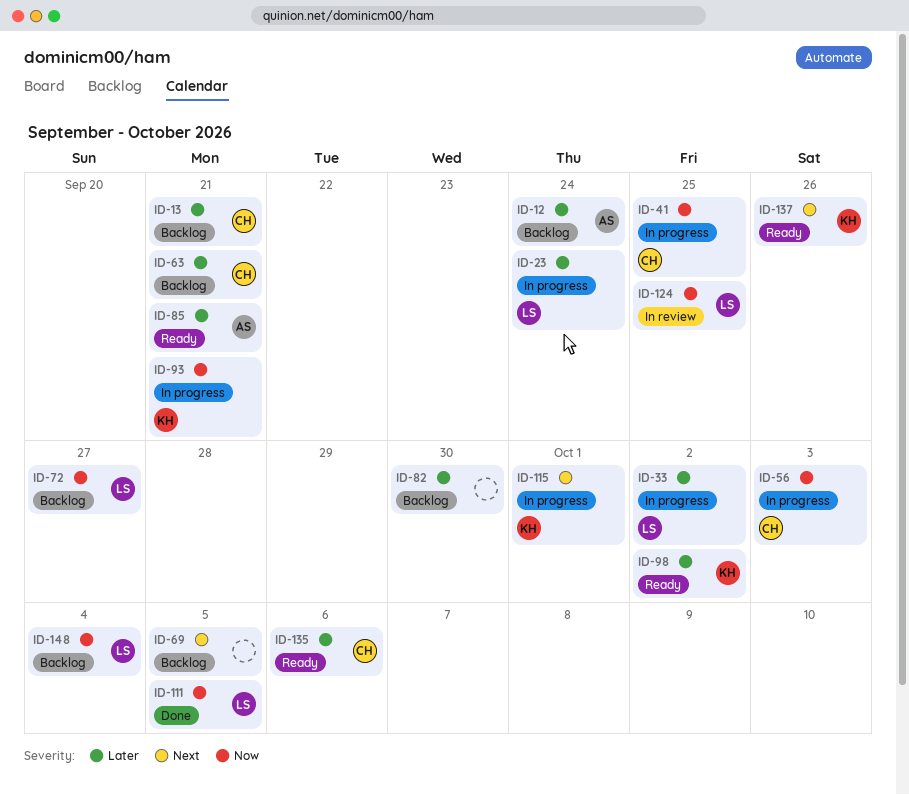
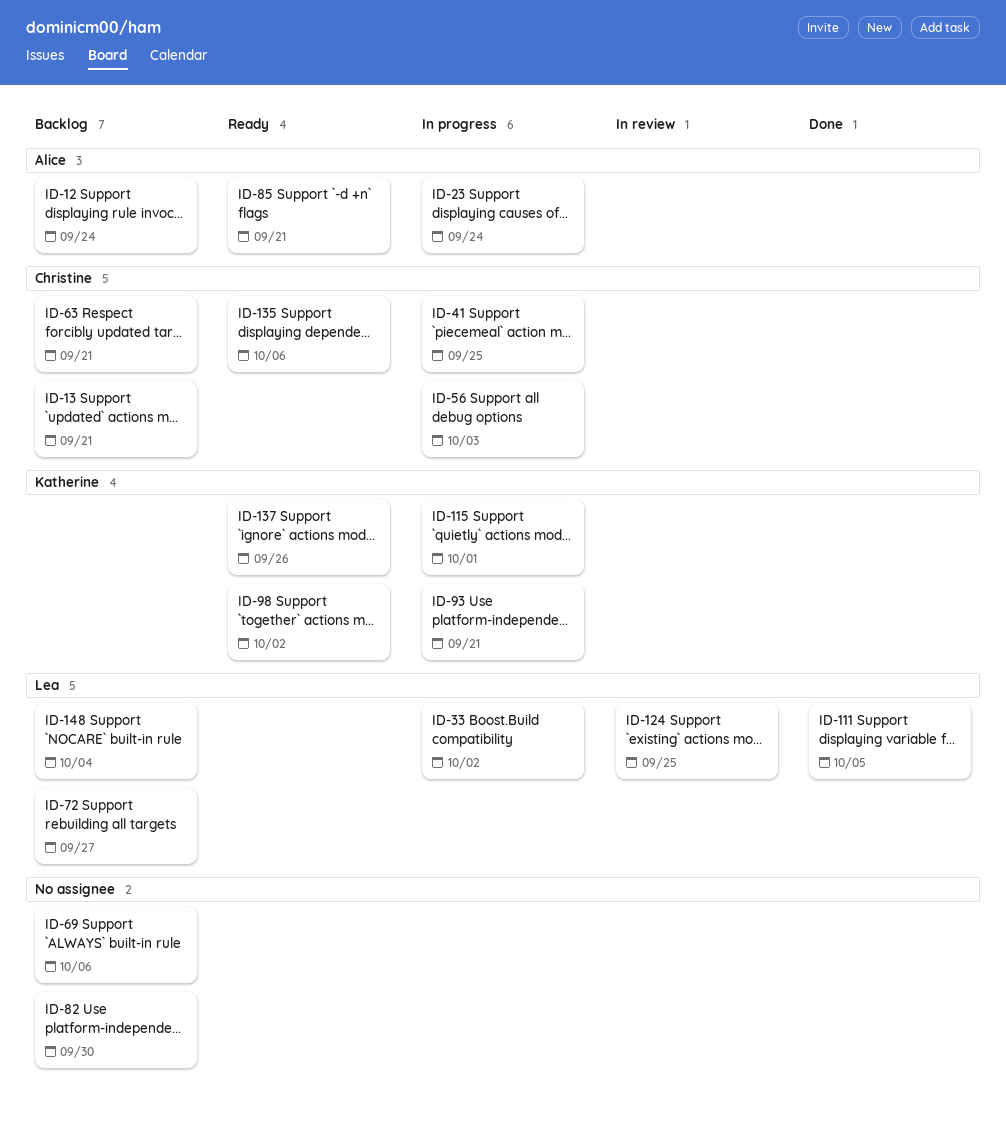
ID-23, owner: Lea -> Alice
ID-69, due: Oct 5 -> Oct 6

